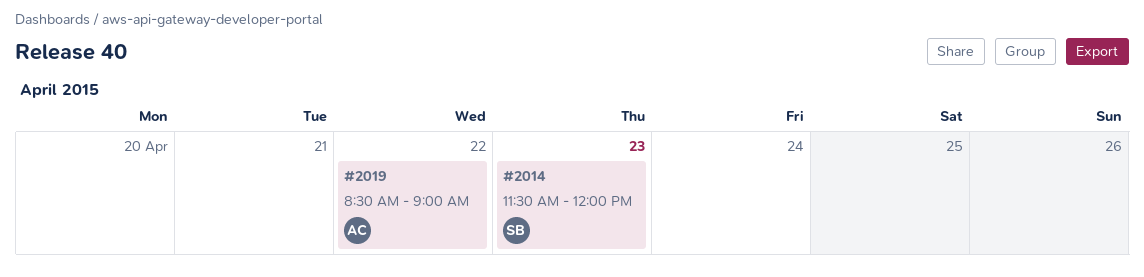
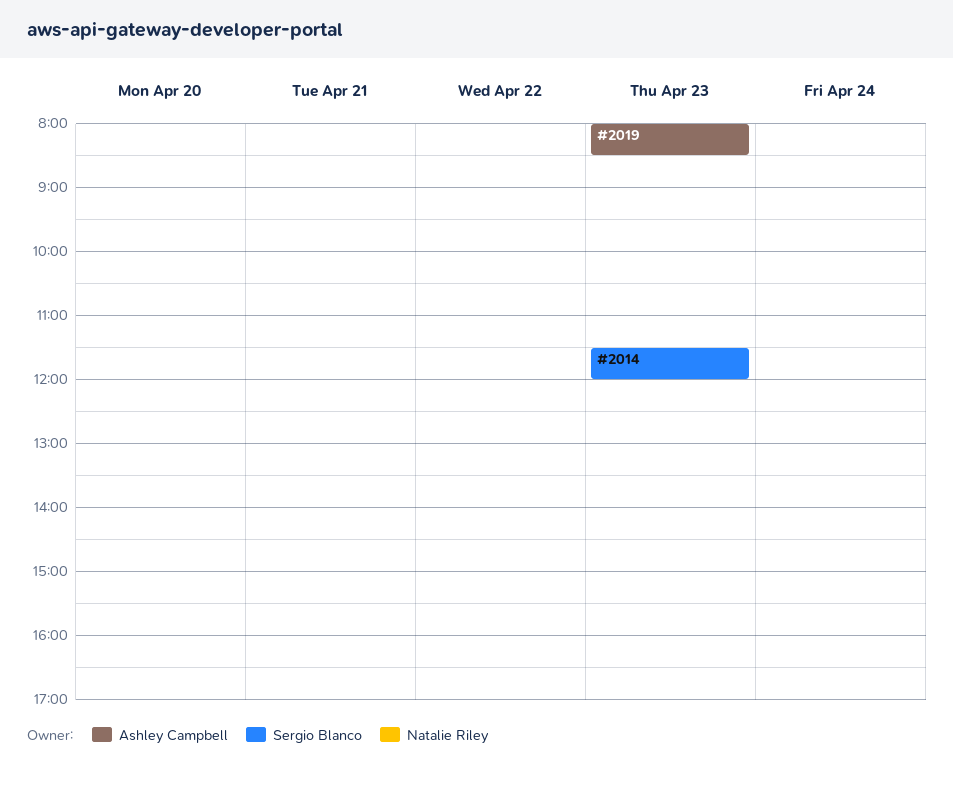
#2019, day: Apr 22 -> Apr 23
#2019, begins: 08:30 -> 08:00
#2019, ends: 09:00 -> 08:30

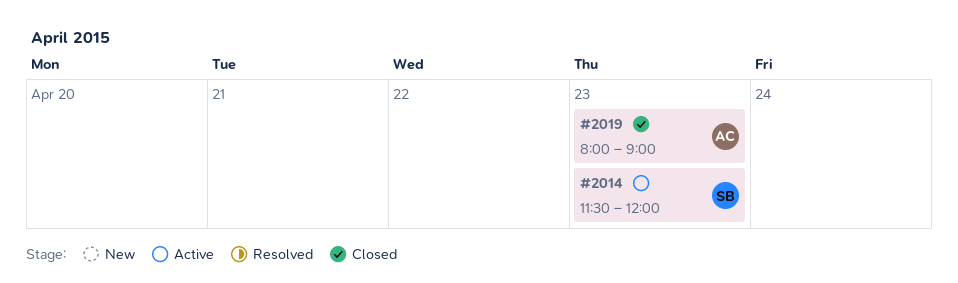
#2019, ends: 08:30 -> 09:00

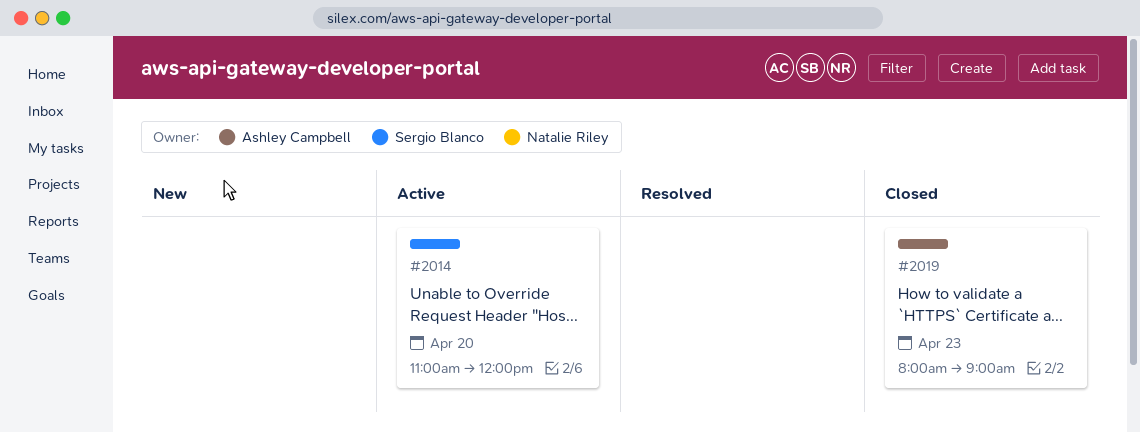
#2014, day: Apr 23 -> Apr 20
#2014, begins: 11:30 -> 11:00

